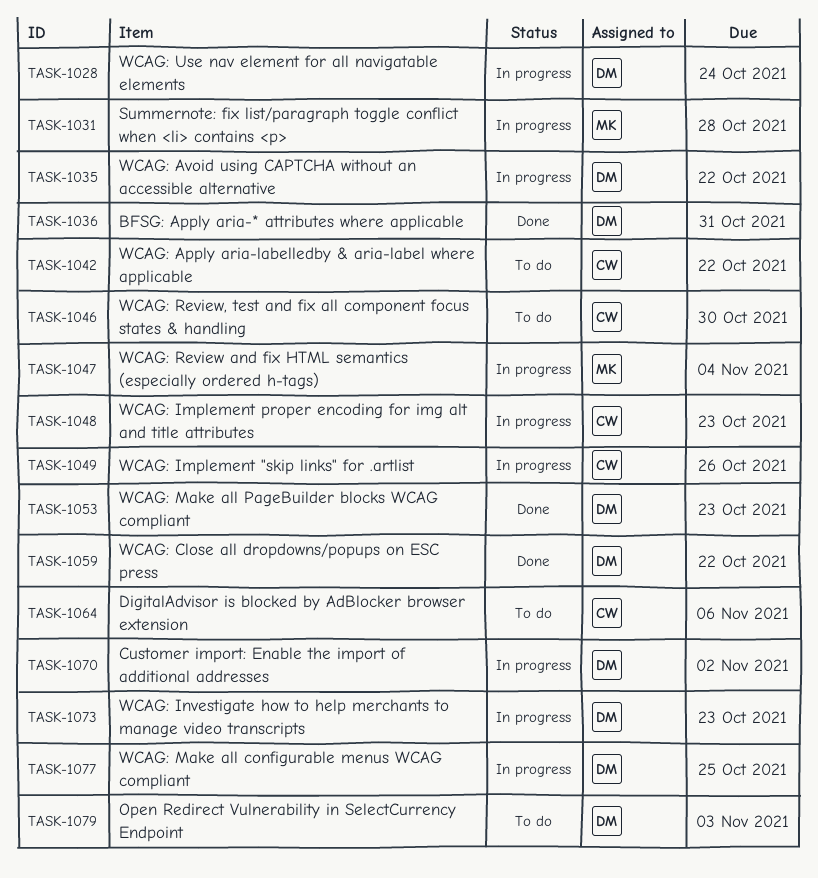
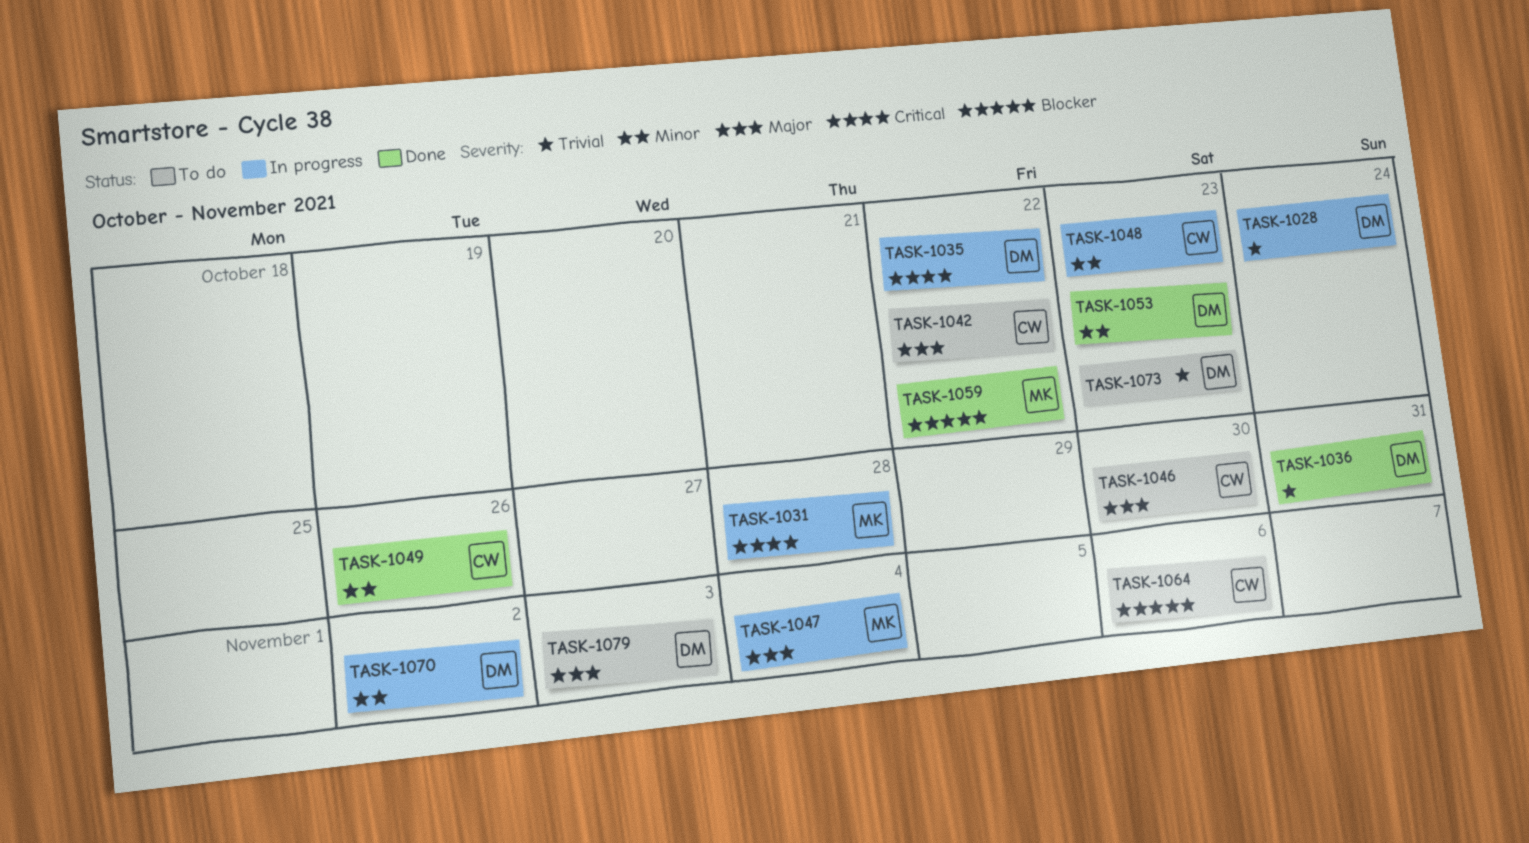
TASK-1049, status: In progress -> Done
TASK-1059, owner: DM -> MK
TASK-1073, status: In progress -> To do
TASK-1077: present -> none

